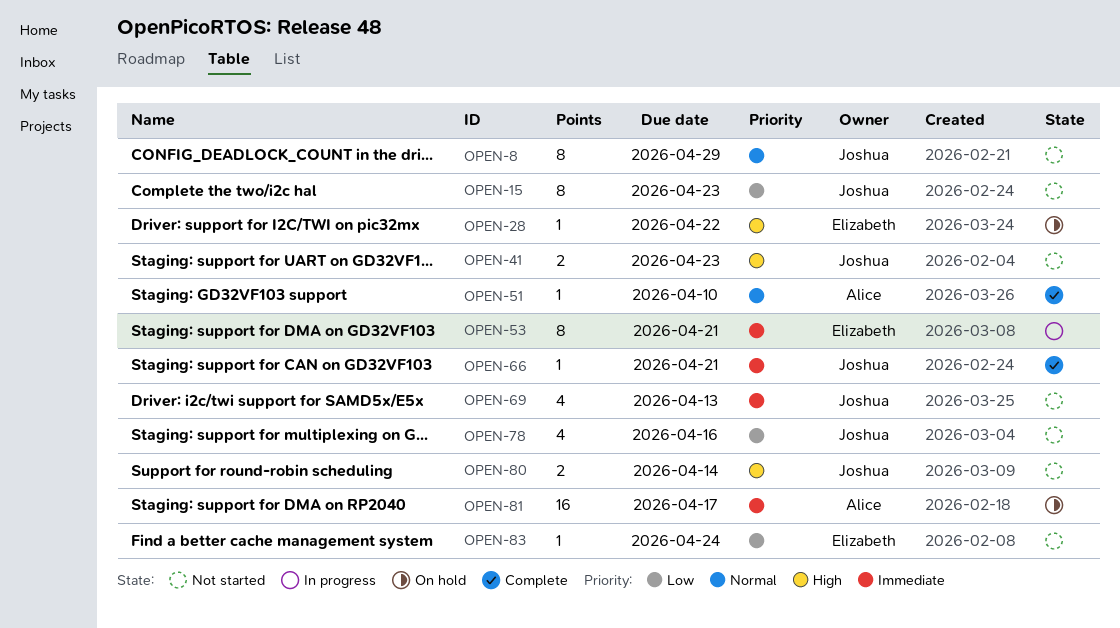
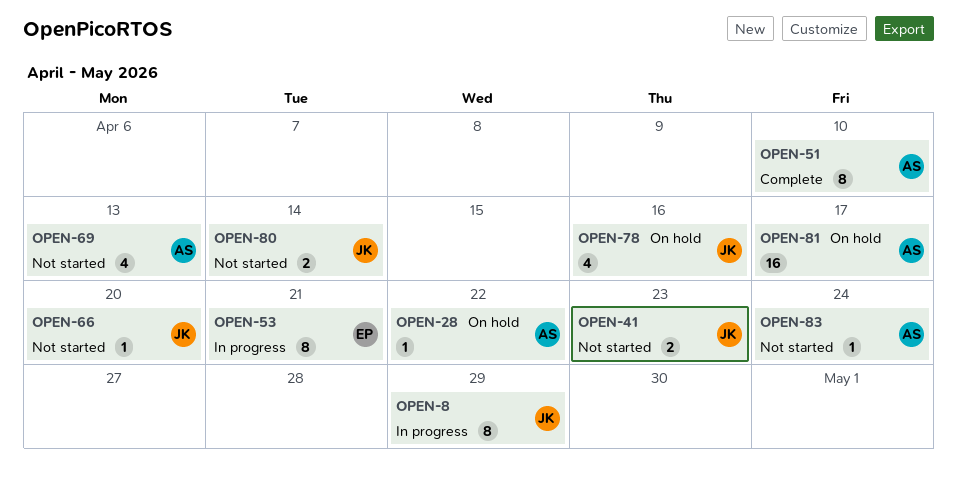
OPEN-8, status: Not started -> In progress
OPEN-15: present -> none
OPEN-28, owner: Elizabeth -> Alice
OPEN-51, estimate: 1 -> 8
OPEN-66, status: Complete -> Not started
OPEN-66, due: Apr 21 -> Apr 20
OPEN-69, owner: Joshua -> Alice
OPEN-78, status: Not started -> On hold
OPEN-83, owner: Elizabeth -> Alice

